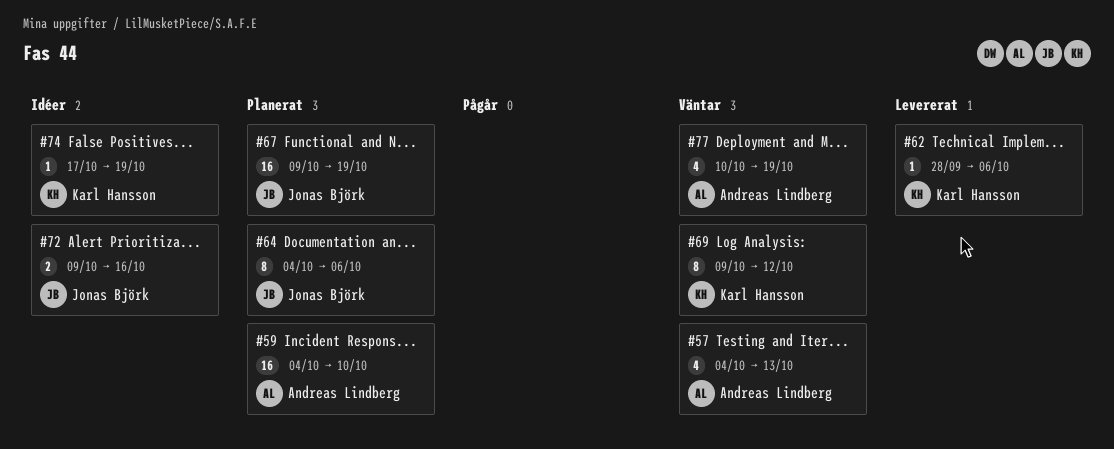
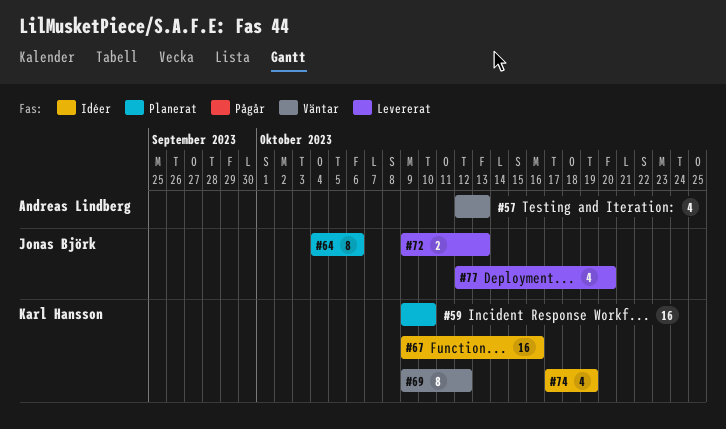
#57, start: Oct 4 -> Oct 12
#59, owner: Andreas Lindberg -> Karl Hansson
#59, start: Oct 4 -> Oct 9
#62: present -> none
#67, status: Planerat -> Idéer
#67, owner: Jonas Björk -> Karl Hansson
#67, due: Oct 19 -> Oct 16
#72, status: Idéer -> Levererat
#72, due: Oct 16 -> Oct 13
#74, estimate: 1 -> 4
#77, status: Väntar -> Levererat
#77, owner: Andreas Lindberg -> Jonas Björk
#77, start: Oct 10 -> Oct 12
#77, due: Oct 19 -> Oct 20

